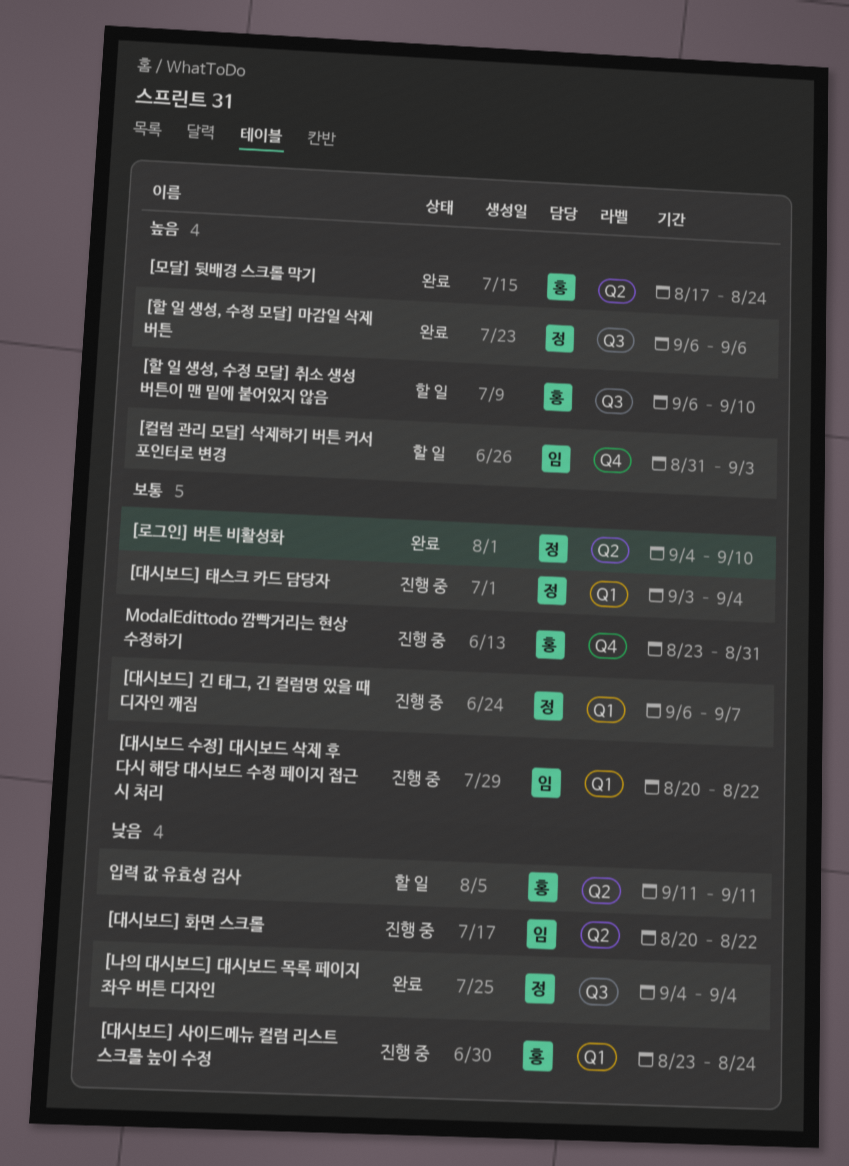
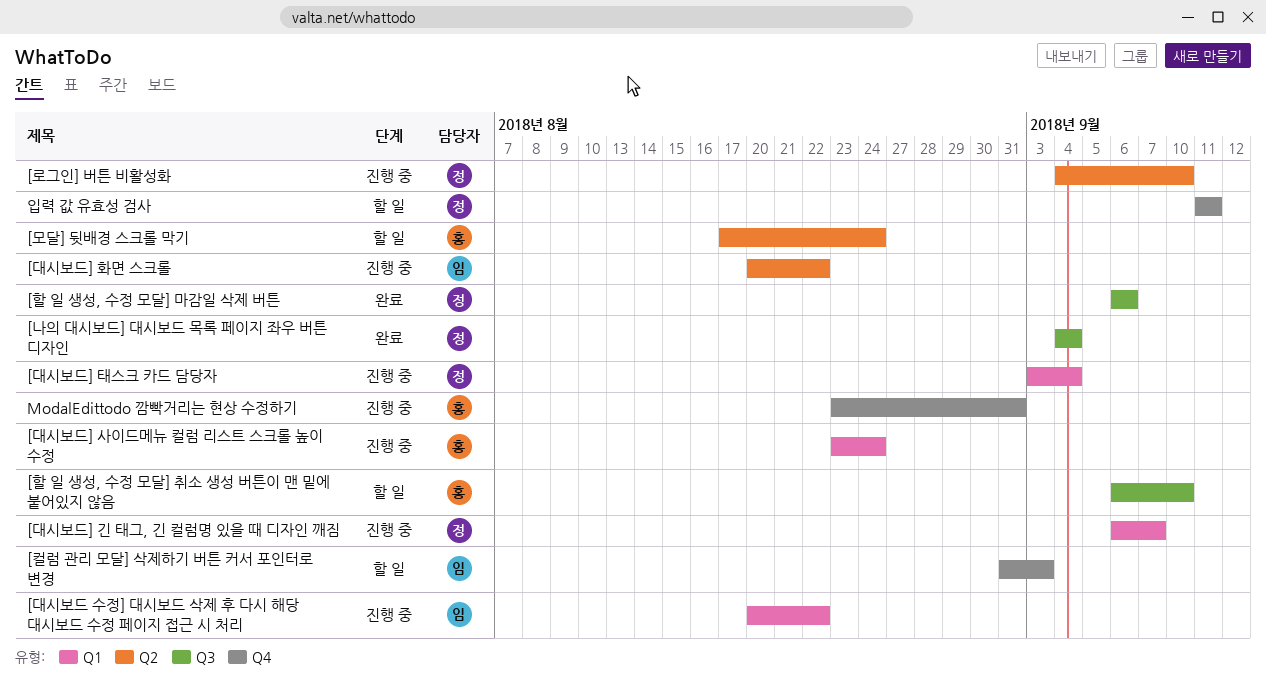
[로그인] 버튼 비활성화, status: 완료 -> 진행 중
[모달] 뒷배경 스크롤 막기, status: 완료 -> 할 일
입력 값 유효성 검사, owner: 홍 -> 정
입력 값 유효성 검사, label: Q2 -> Q4

